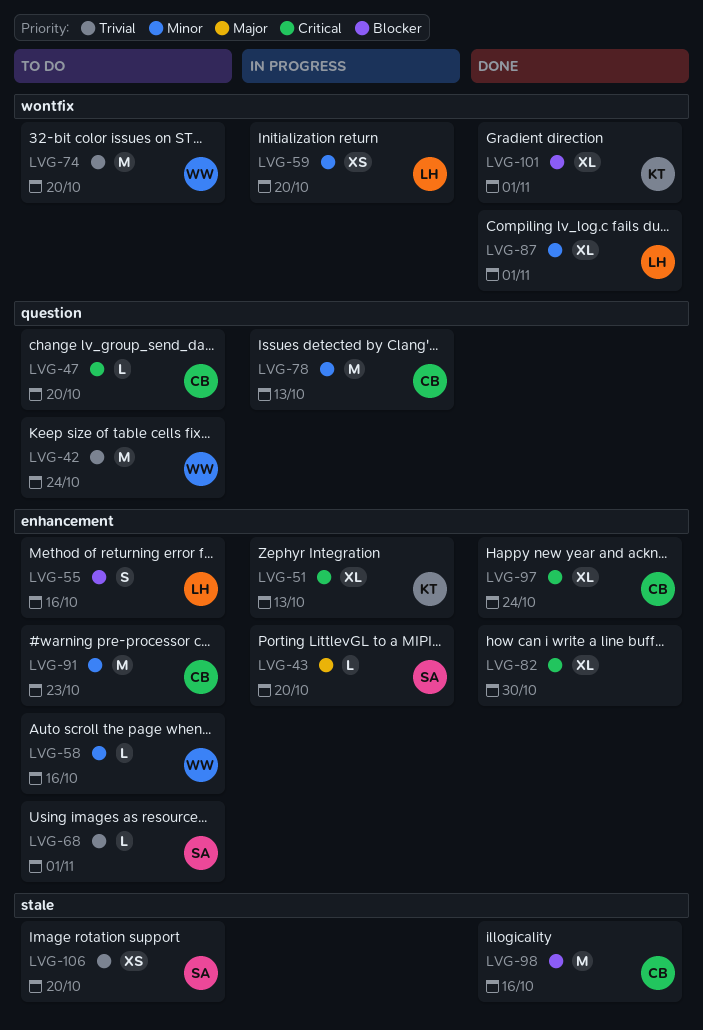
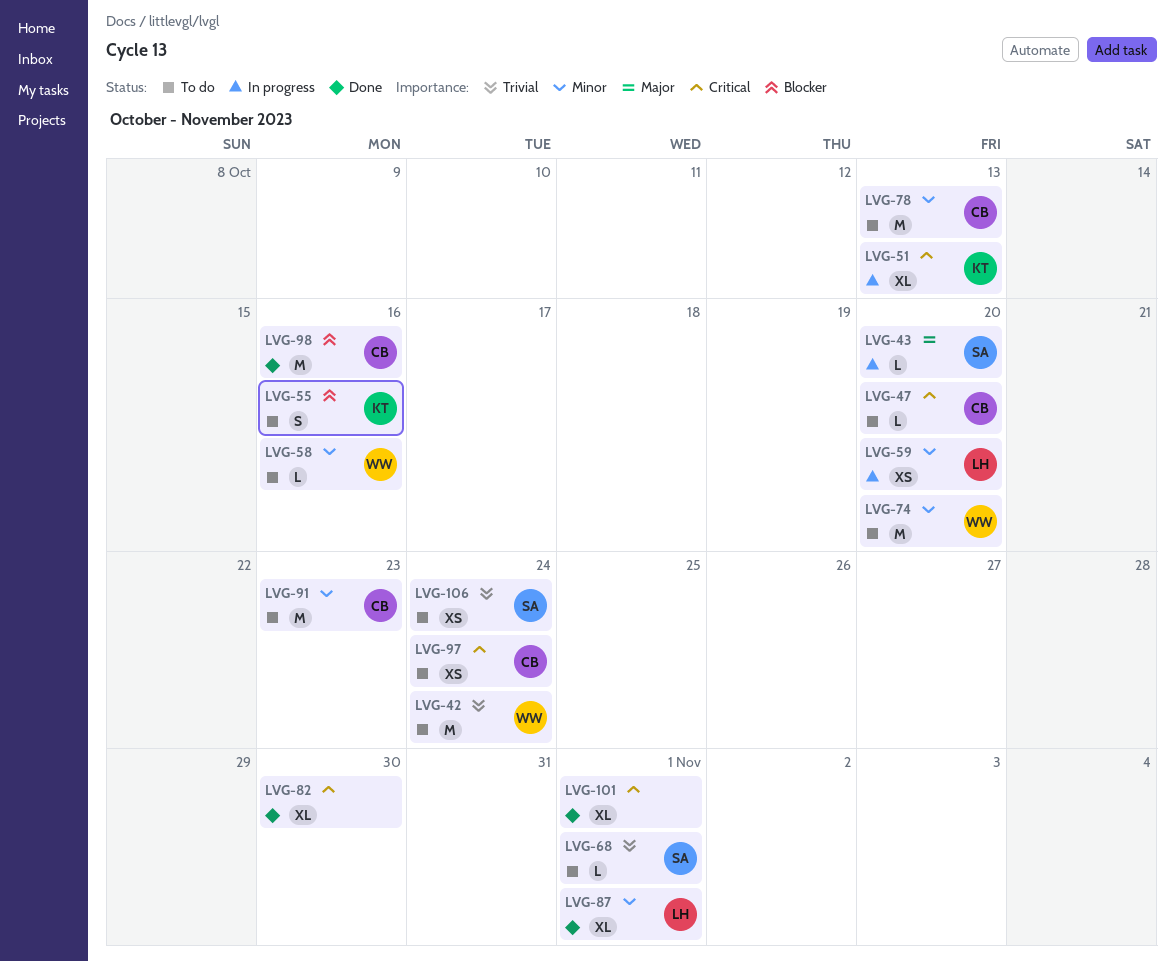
LVG-55, owner: LH -> KT
LVG-74, priority: Trivial -> Minor
LVG-78, status: In progress -> To do
LVG-97, status: Done -> To do
LVG-97, estimate: XL -> XS
LVG-101, owner: KT -> none
LVG-101, priority: Blocker -> Critical
LVG-106, due: Oct 20 -> Oct 24

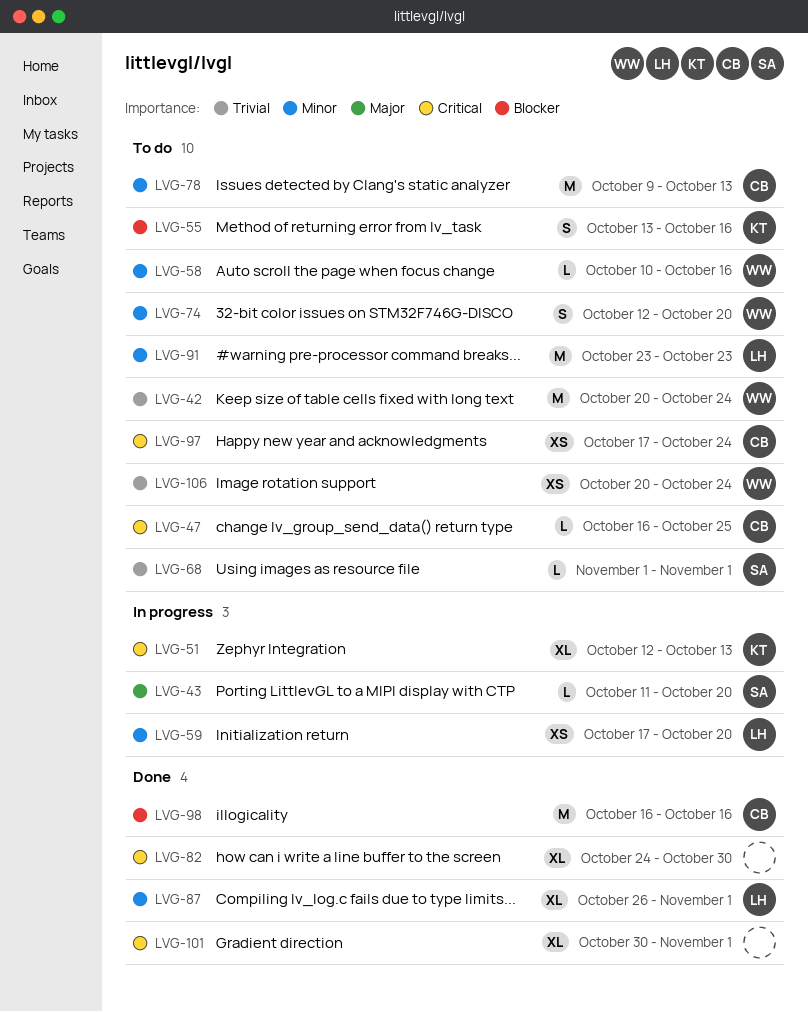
LVG-47, due: Oct 20 -> Oct 25
LVG-74, estimate: M -> S
LVG-91, owner: CB -> LH
LVG-106, owner: SA -> WW

